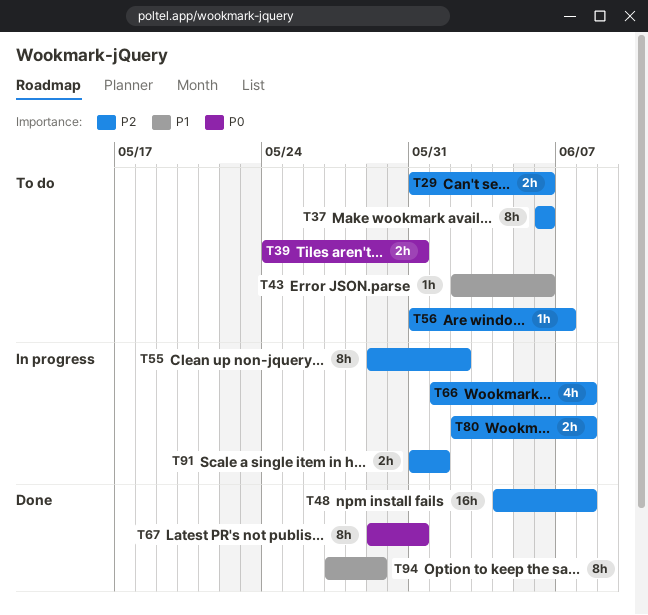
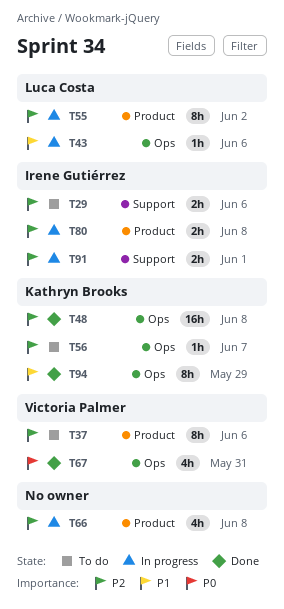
T39: present -> none
T43, status: To do -> In progress
T67, estimate: 8h -> 4h

